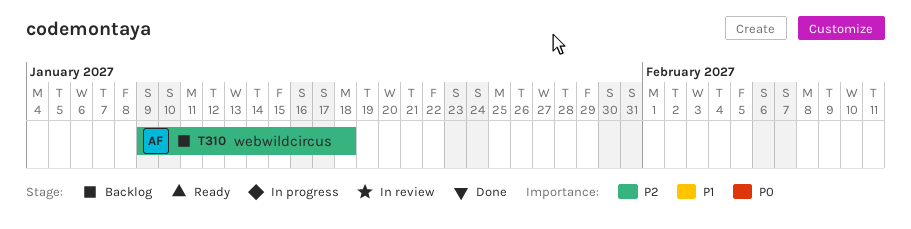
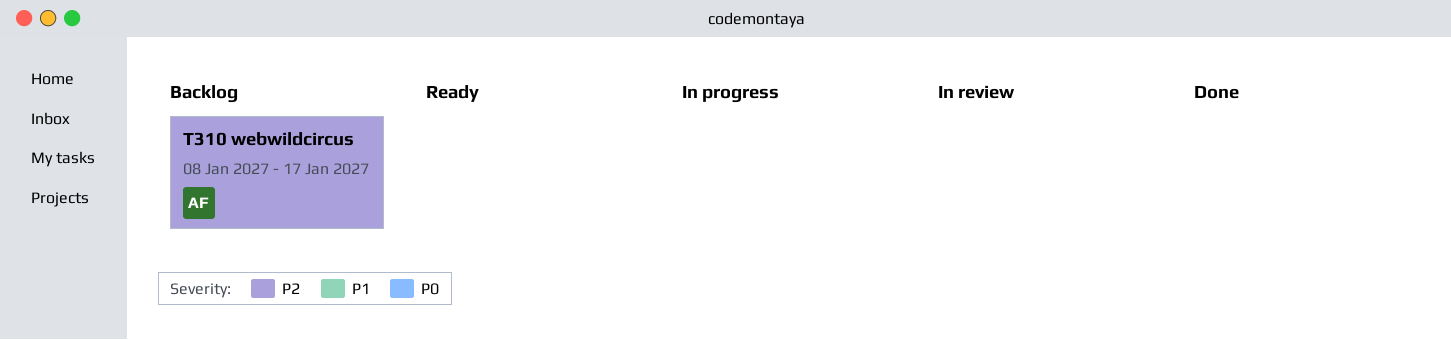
T310, start: Jan 9 -> Jan 8
T310, due: Jan 18 -> Jan 17

